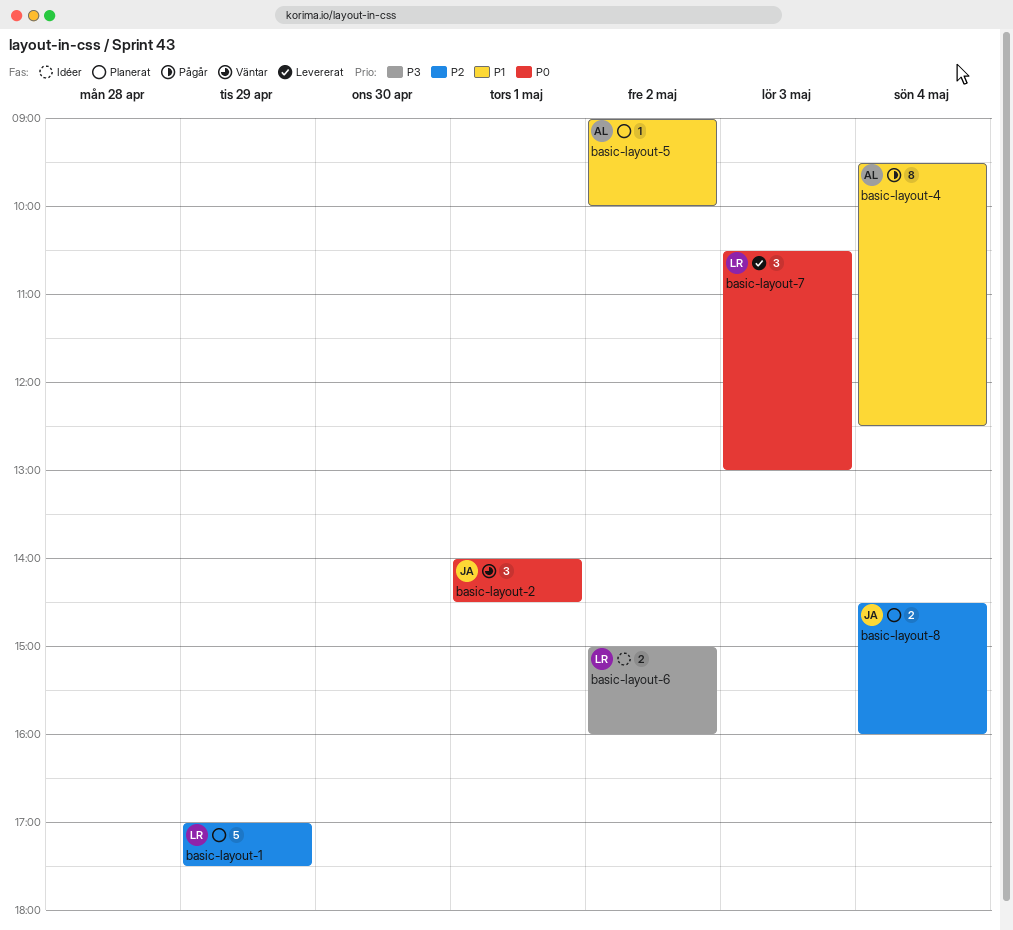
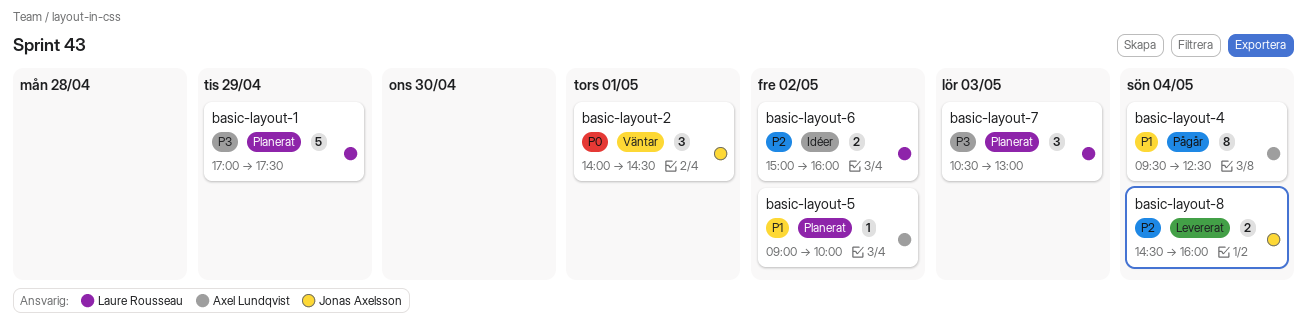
basic-layout-1, priority: P2 -> P3
basic-layout-6, priority: P3 -> P2
basic-layout-7, status: Levererat -> Planerat
basic-layout-7, priority: P0 -> P3
basic-layout-8, status: Planerat -> Levererat

